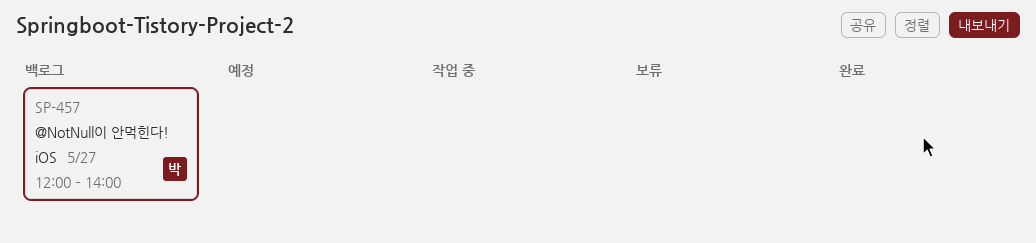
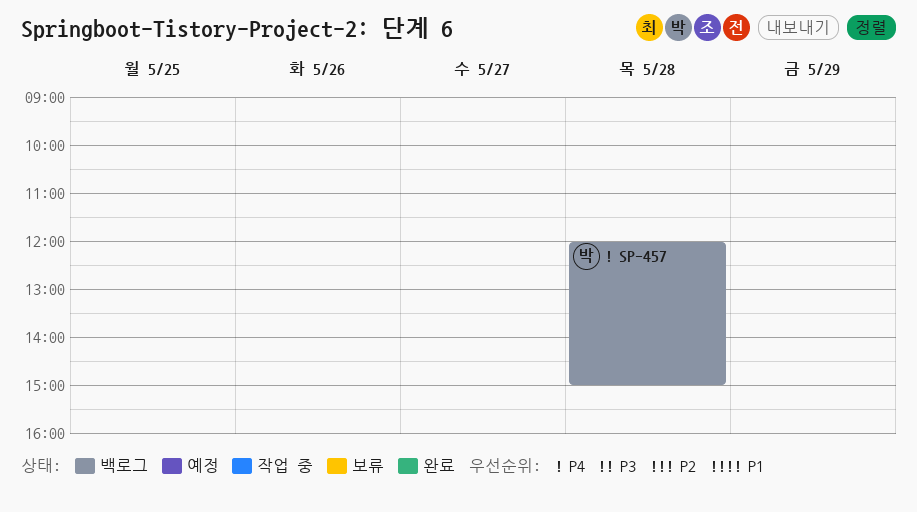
SP-457, day: May 27 -> May 28
SP-457, ends: 14:00 -> 15:00

